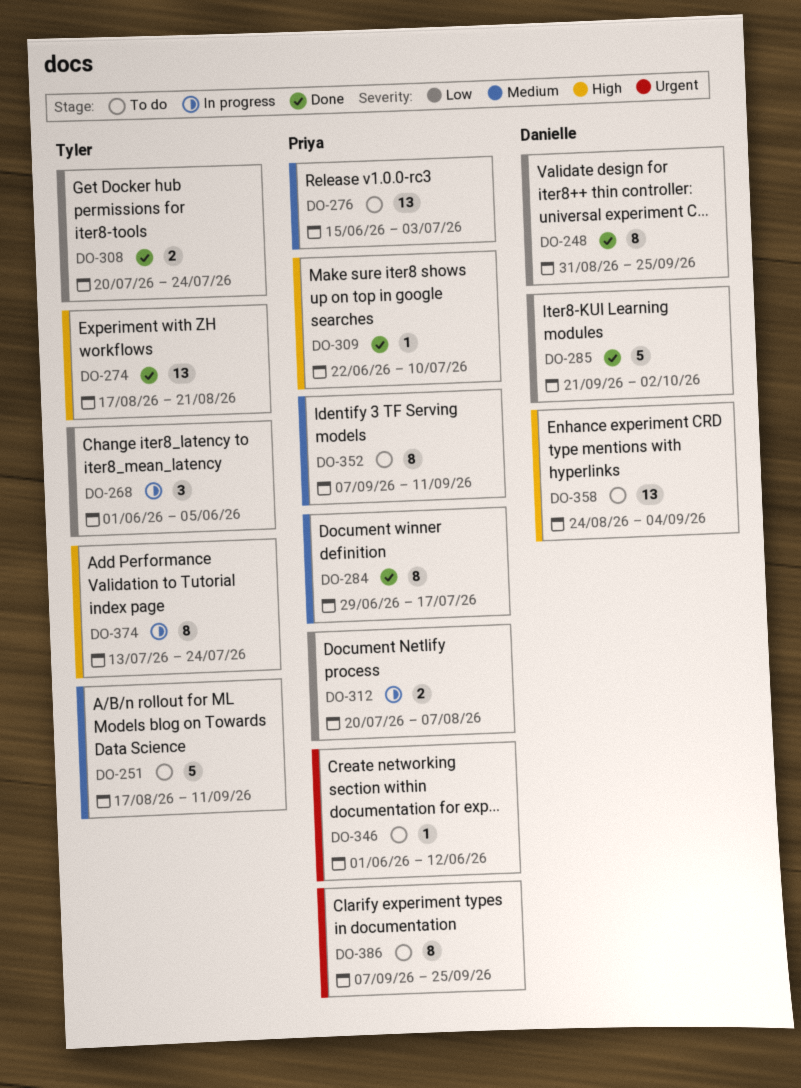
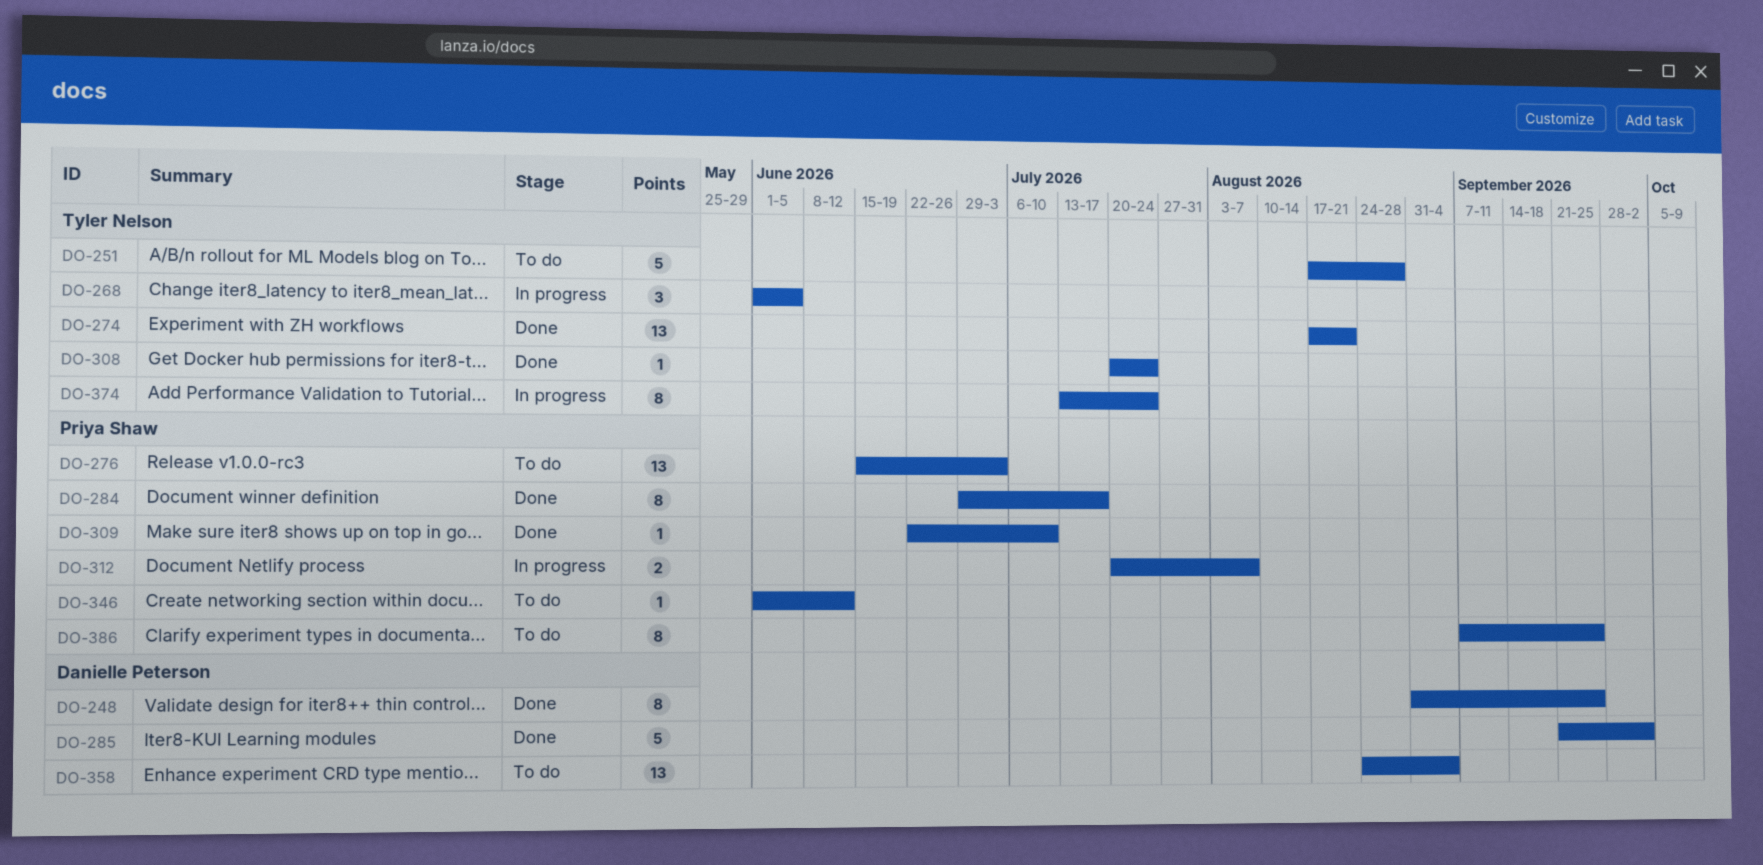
DO-251, due: Sep 11 -> Aug 28
DO-308, estimate: 2 -> 1
DO-352: present -> none

